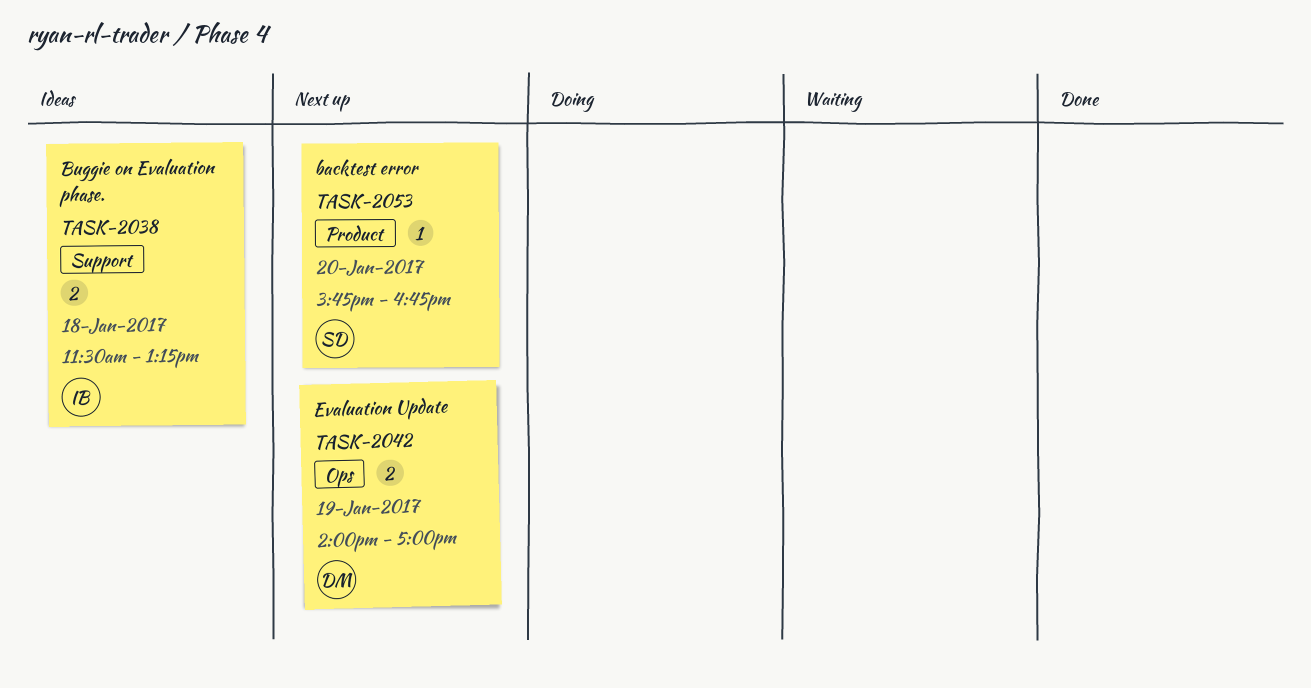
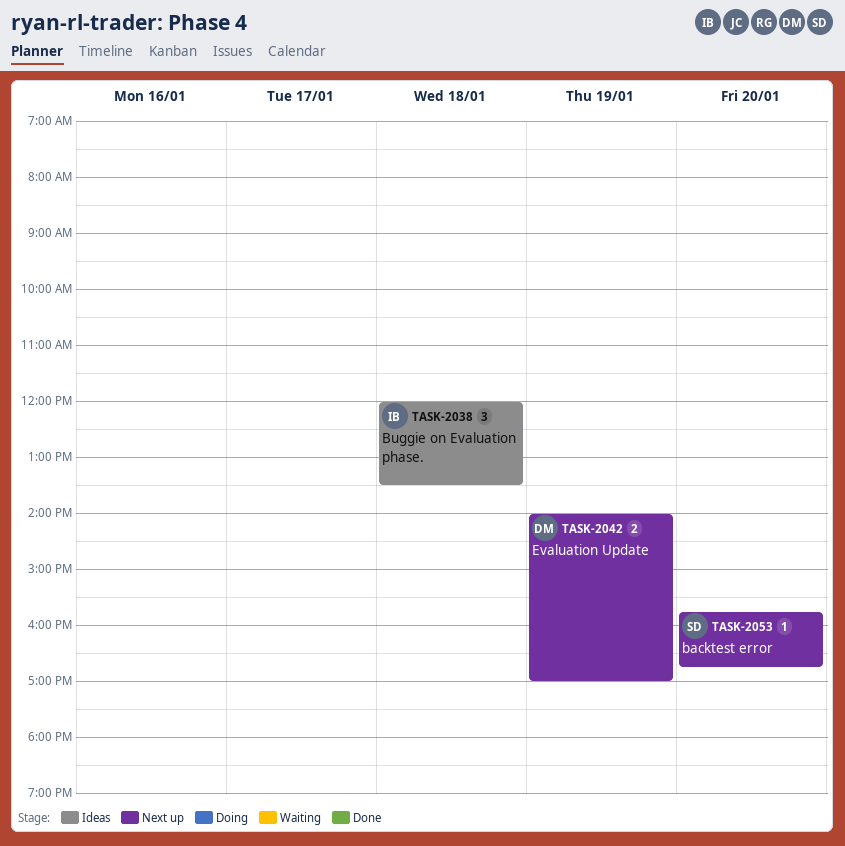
TASK-2038, estimate: 2 -> 3
TASK-2038, begins: 11:30 -> 12:00
TASK-2038, ends: 13:15 -> 13:30

